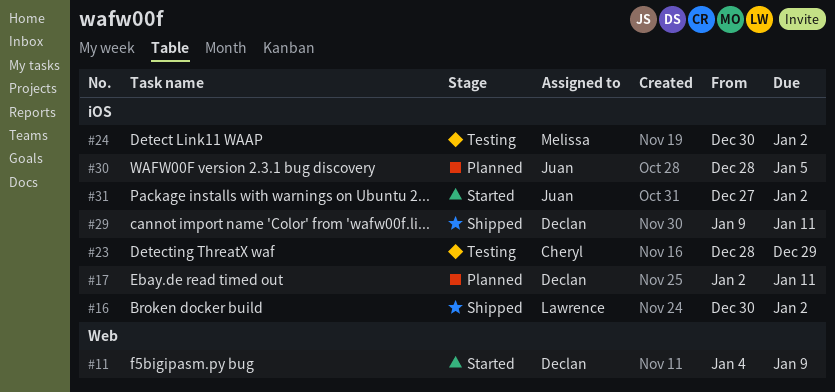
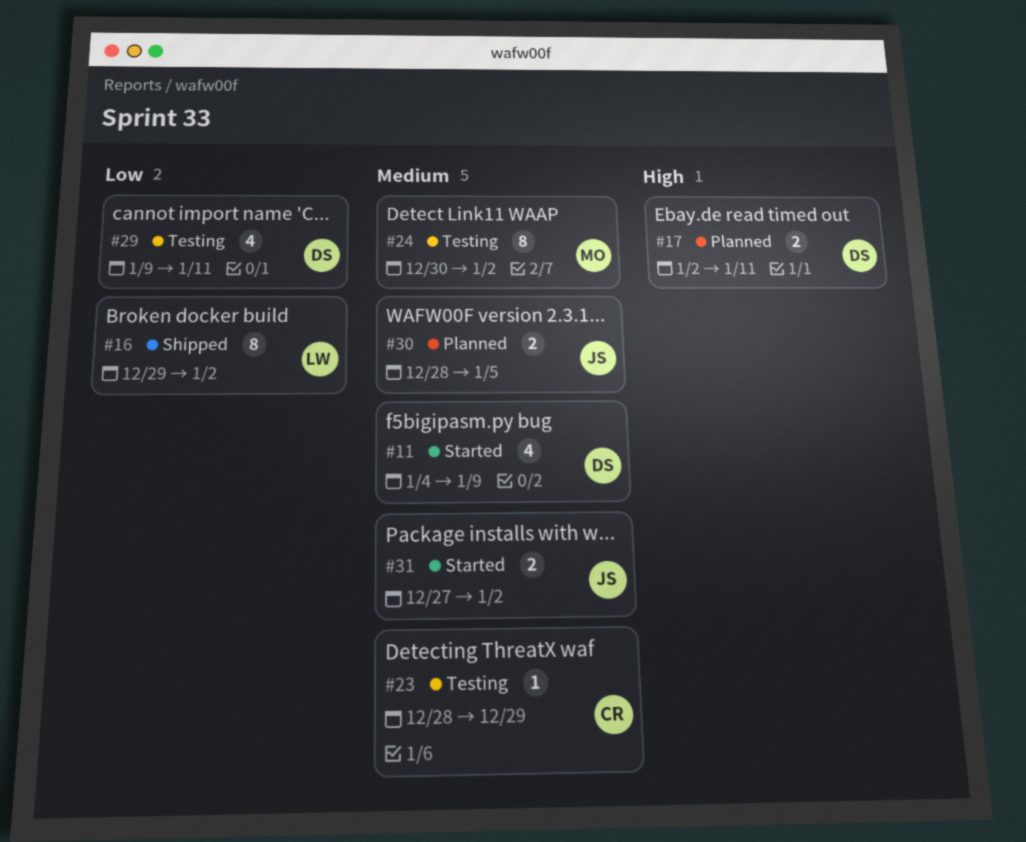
#16, start: Dec 30 -> Dec 29
#29, status: Shipped -> Testing

